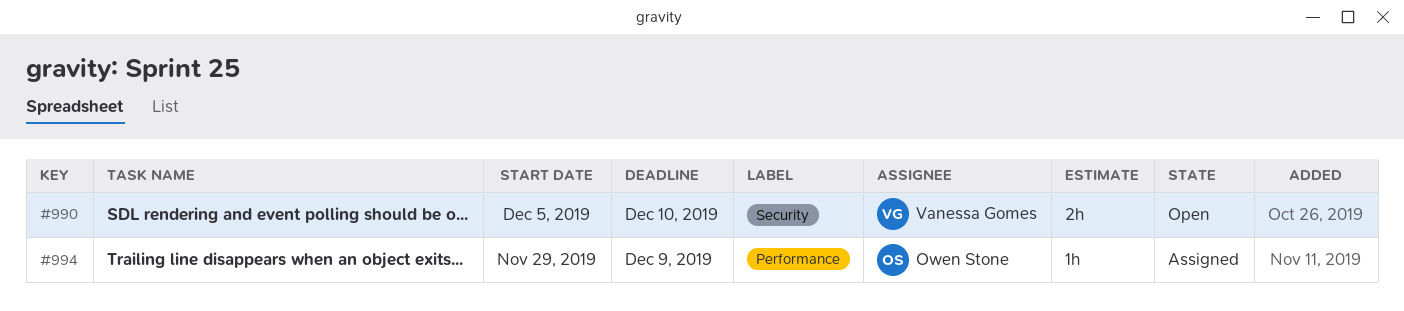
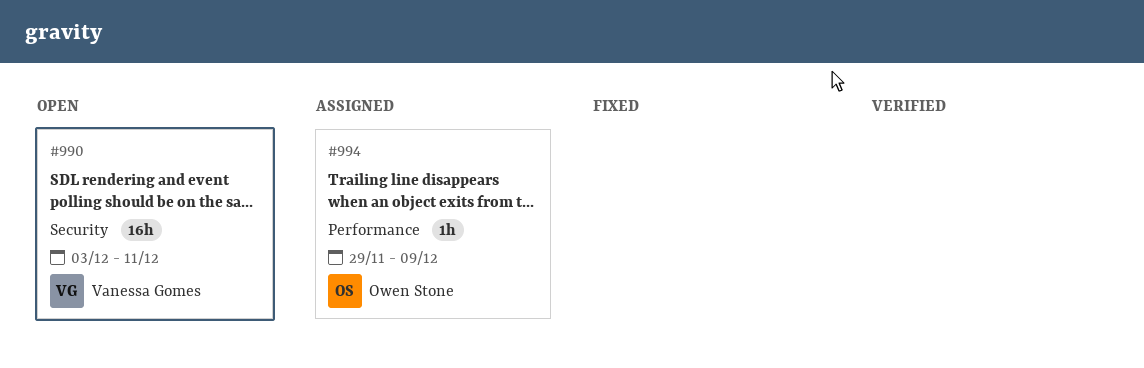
#990, estimate: 2h -> 16h
#990, start: Dec 5 -> Dec 3
#990, due: Dec 10 -> Dec 11

